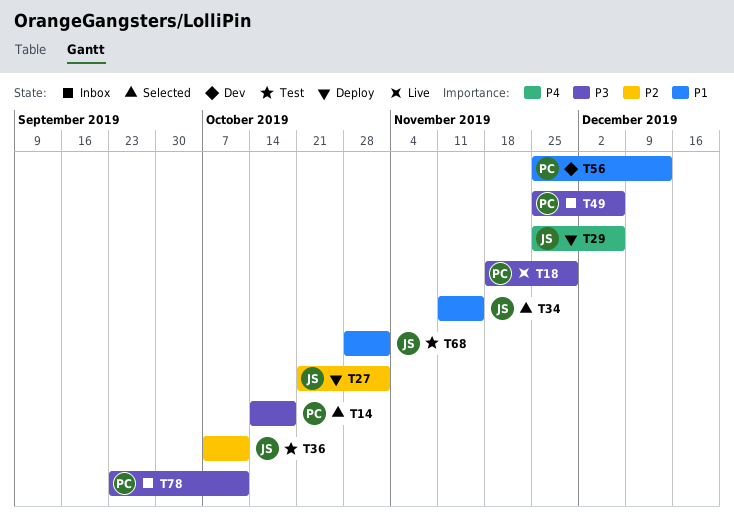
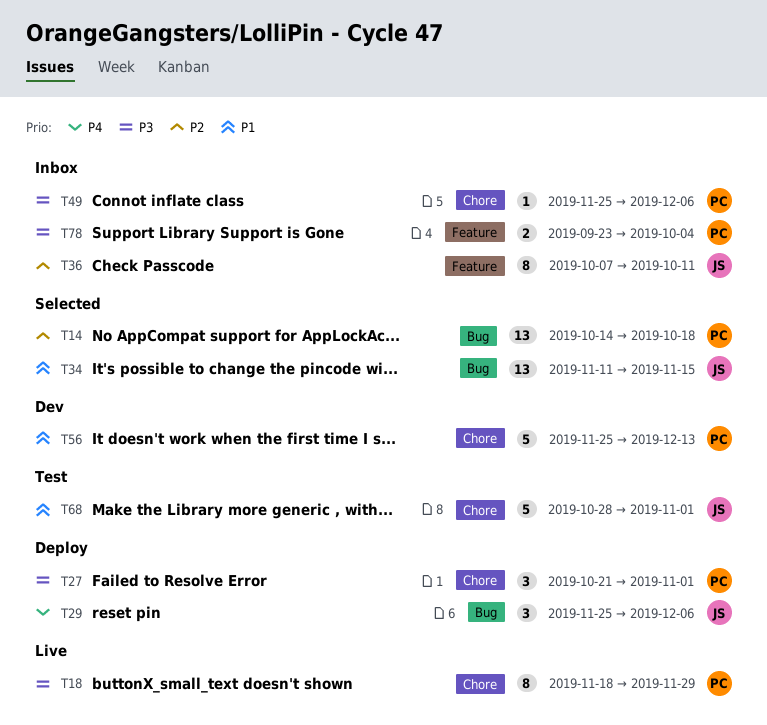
T14, priority: P3 -> P2
T27, owner: JS -> PC
T27, priority: P2 -> P3
T36, status: Test -> Inbox
T78, due: Oct 11 -> Oct 4

